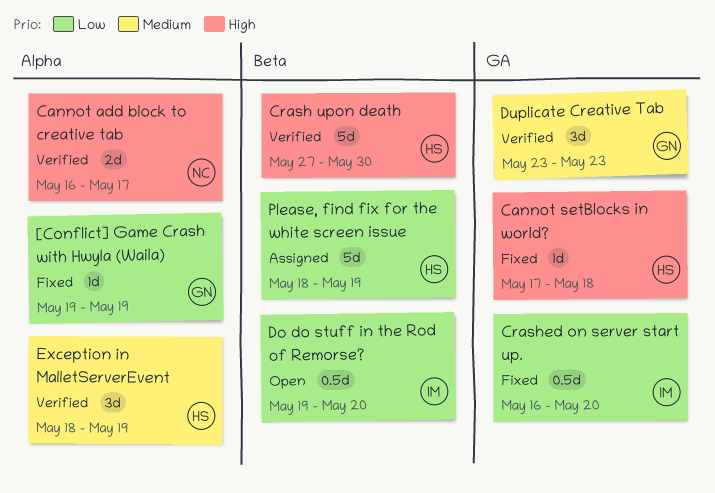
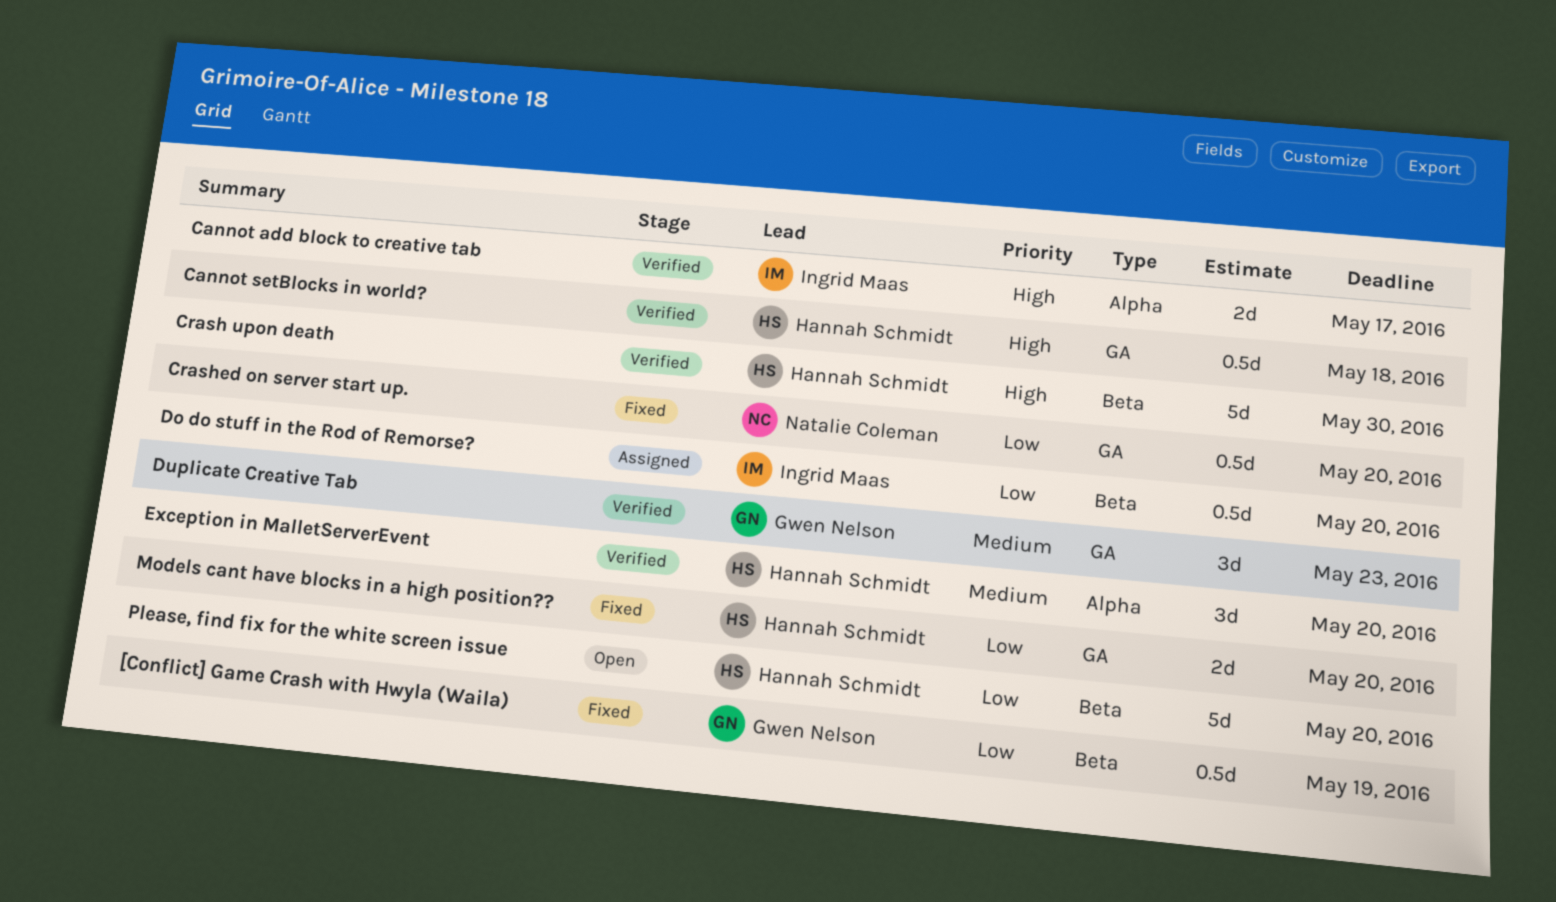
[Conflict] Game Crash with Hwyla (Waila), label: Alpha -> Beta
[Conflict] Game Crash with Hwyla (Waila), estimate: 1d -> 0.5d
Cannot add block to creative tab, owner: Natalie Coleman -> Ingrid Maas
Cannot setBlocks in world?, status: Fixed -> Verified
Cannot setBlocks in world?, estimate: 1d -> 0.5d
Crashed on server start up., owner: Ingrid Maas -> Natalie Coleman
Do do stuff in the Rod of Remorse?, status: Open -> Assigned
Exception in MalletServerEvent, due: May 19 -> May 20
Models cant have blocks in a high position??: none -> present
Please, find fix for the white screen issue, status: Assigned -> Open
Please, find fix for the white screen issue, due: May 19 -> May 20

